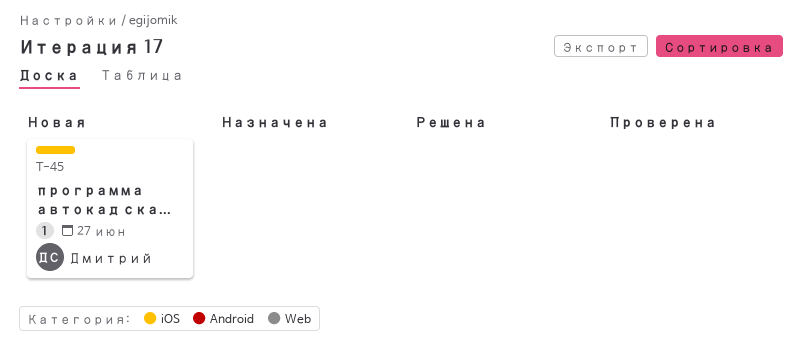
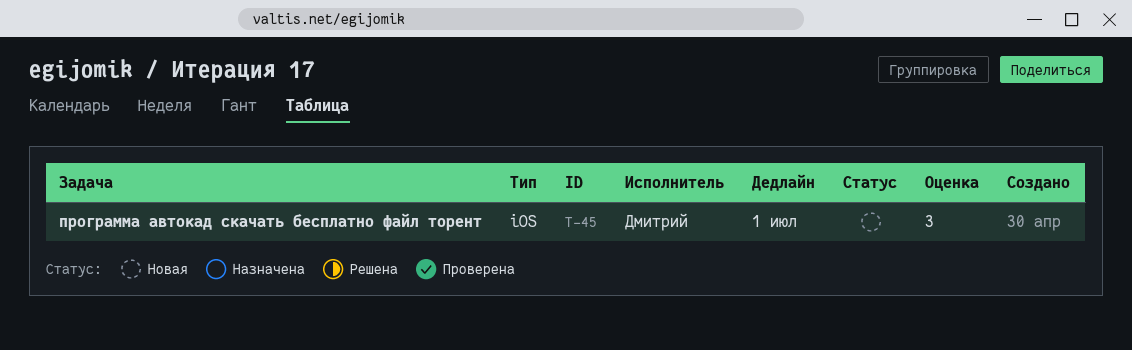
T-45, estimate: 1 -> 3
T-45, due: Jun 27 -> Jul 1

